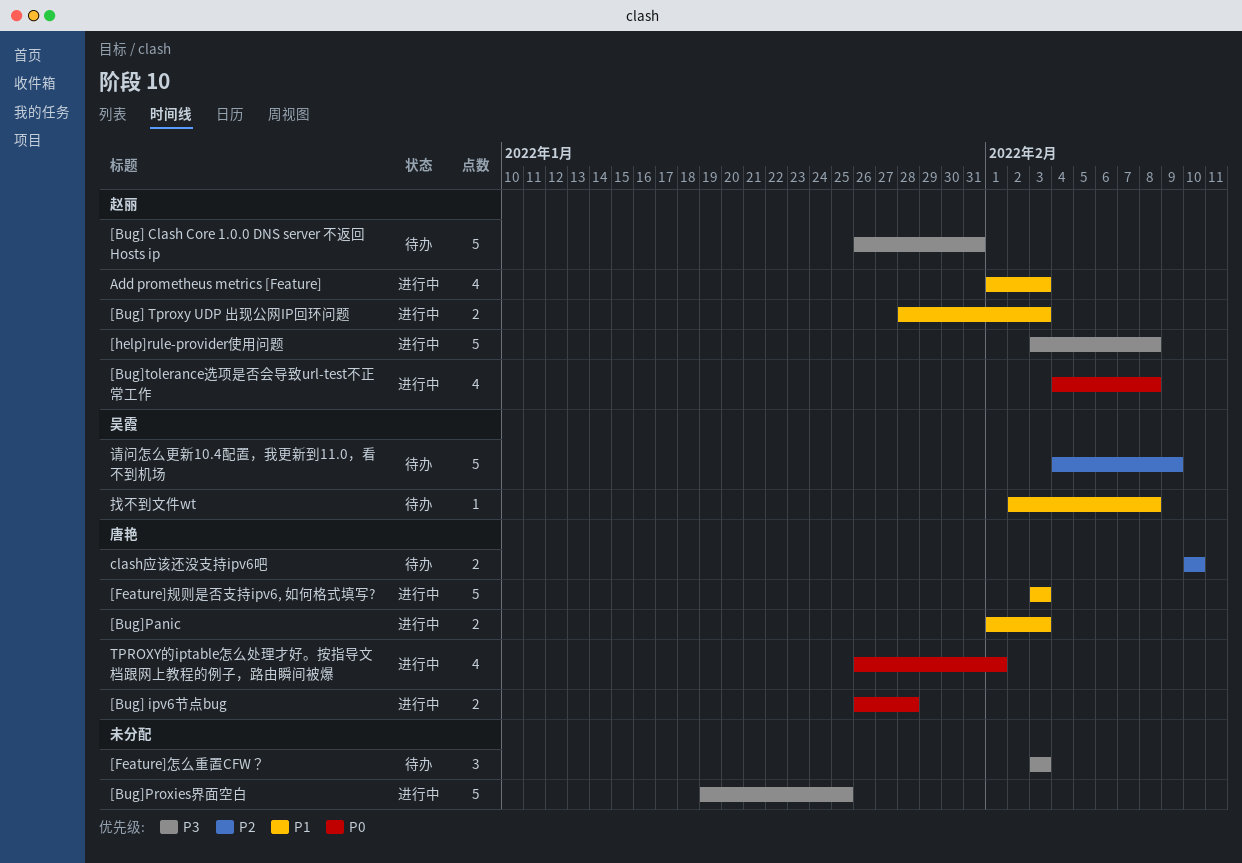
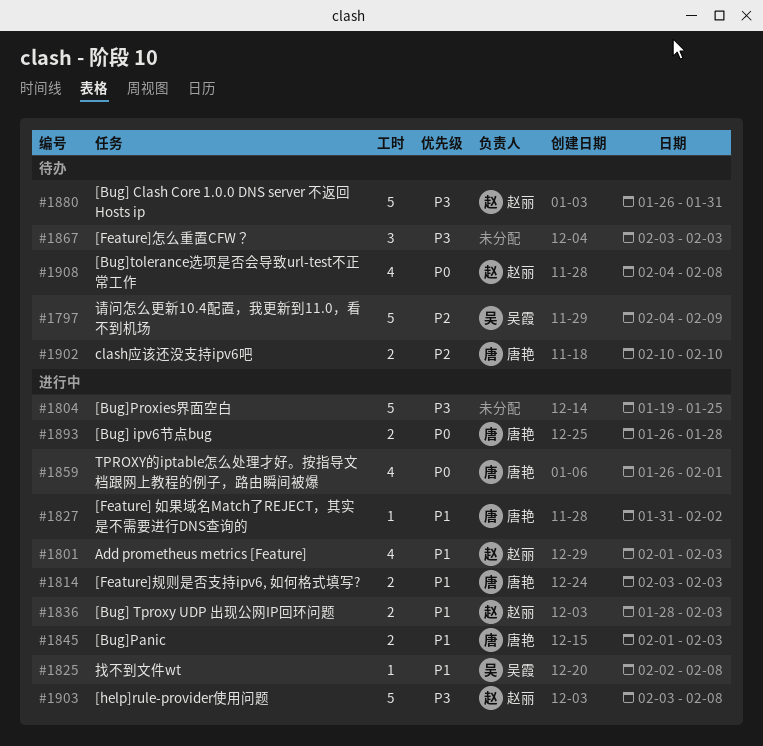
[Bug]tolerance选项是否会导致url-test不正常工作, status: 进行中 -> 待办
[Feature] 如果域名Match了REJECT，其实是不需要进行DNS查询的: none -> present
[Feature]规则是否支持ipv6, 如何格式填写?, estimate: 5 -> 2
找不到文件wt, status: 待办 -> 进行中

